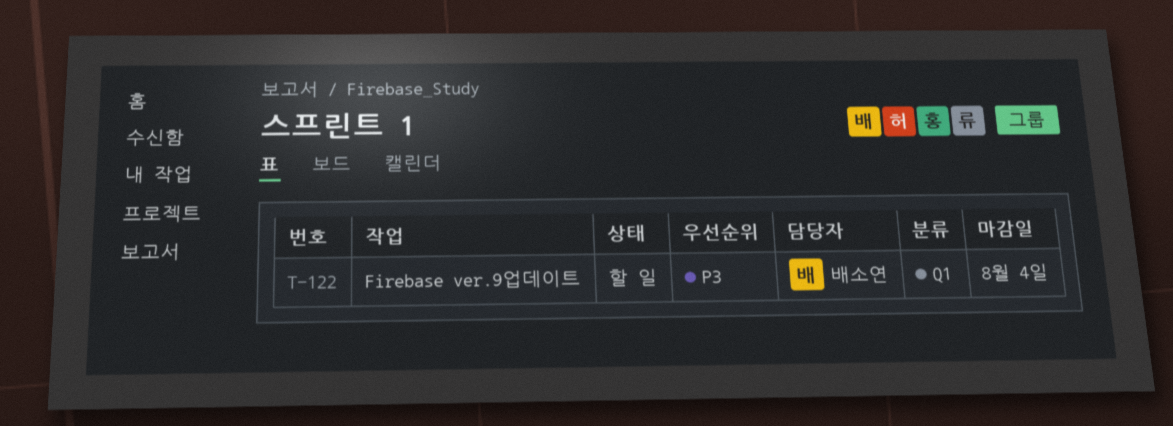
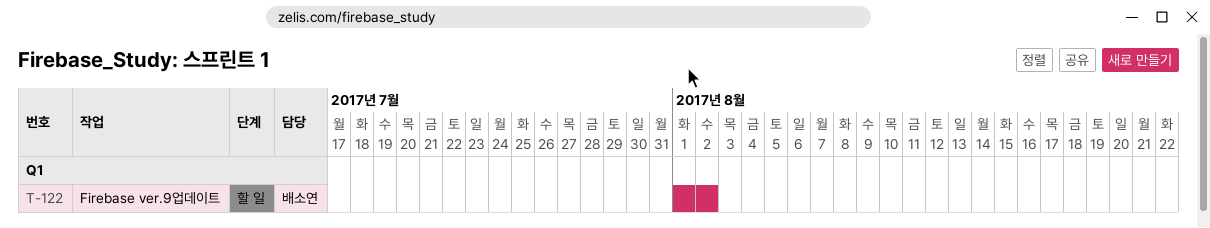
T-122, due: Aug 4 -> Aug 2

